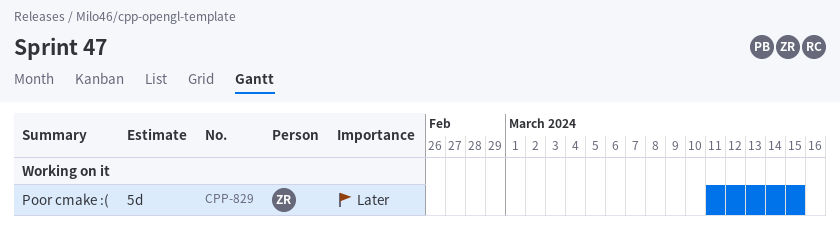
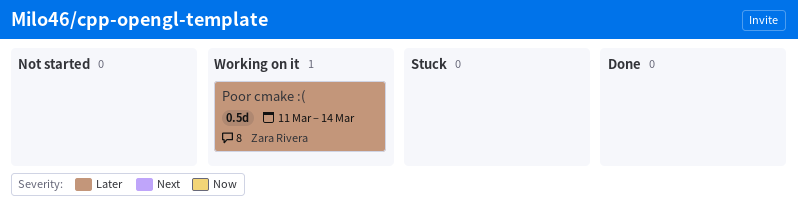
Poor cmake :(, estimate: 5d -> 0.5d
Poor cmake :(, due: Mar 15 -> Mar 14

